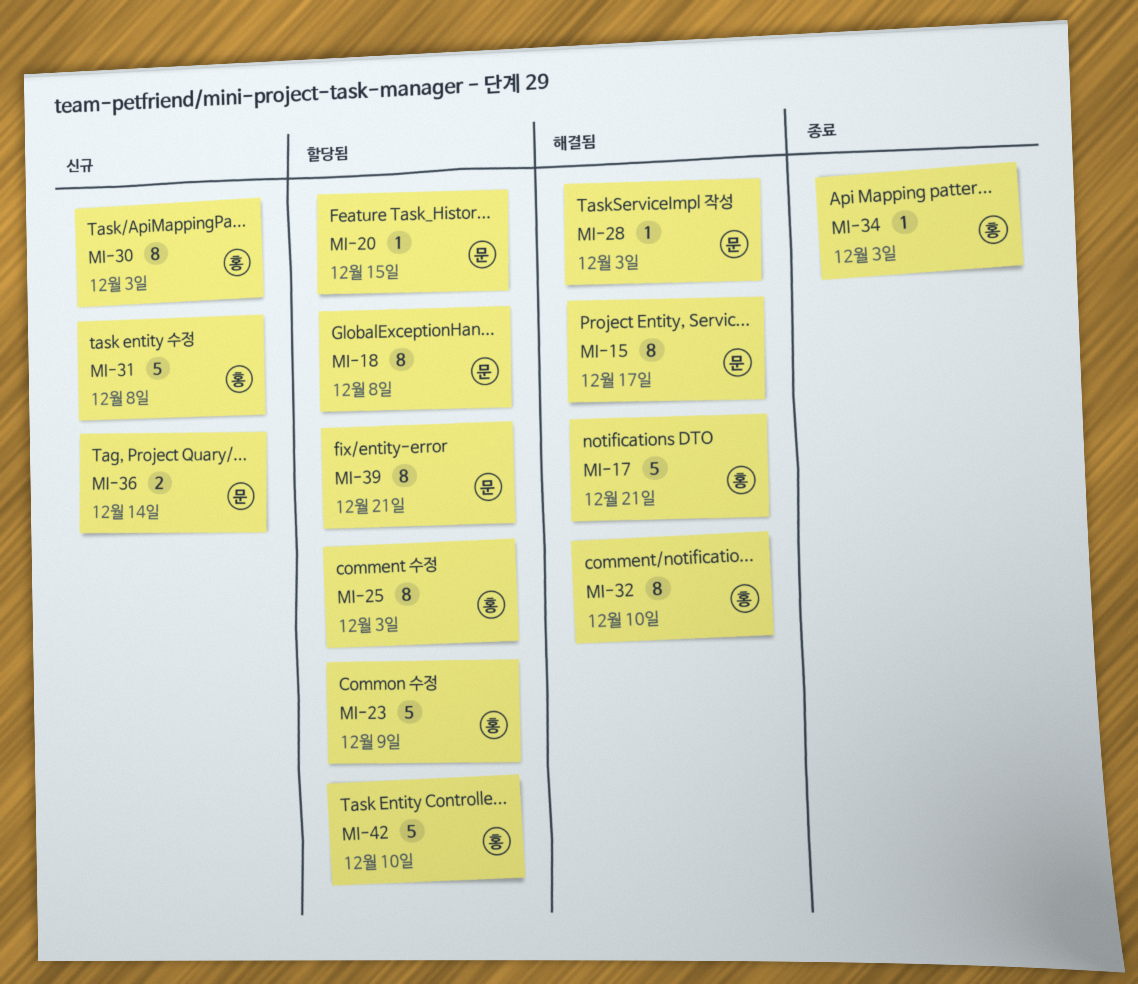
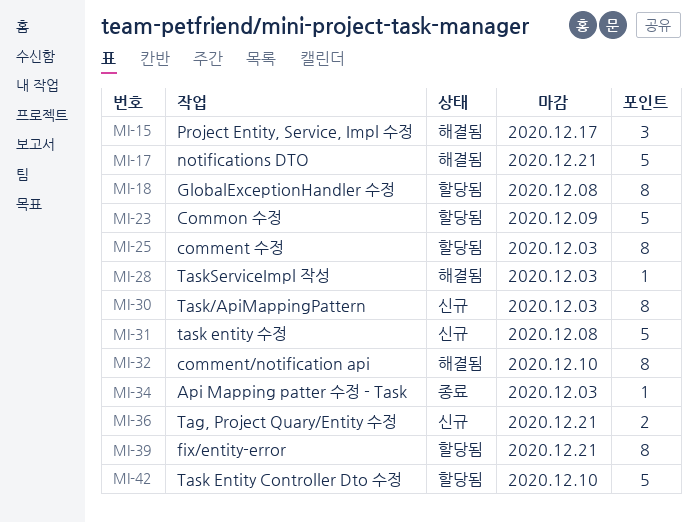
MI-15, estimate: 8 -> 3
MI-20: present -> none
MI-36, due: Dec 14 -> Dec 21

